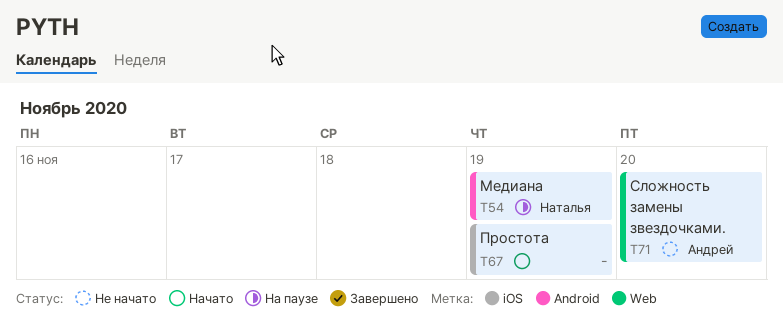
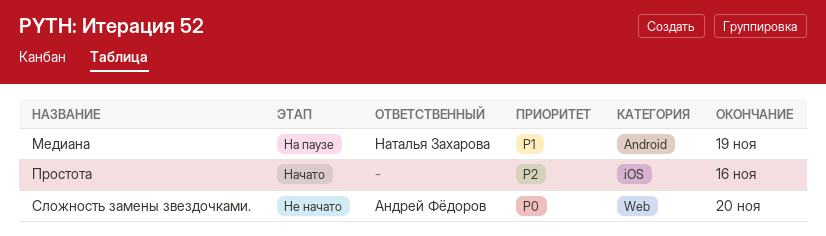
Простота, due: Nov 19 -> Nov 16

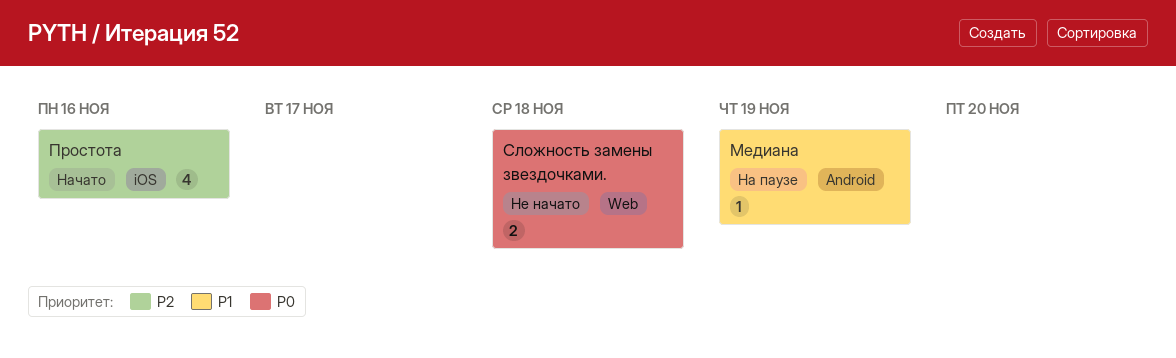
Сложность замены звездочками., due: Nov 20 -> Nov 18

